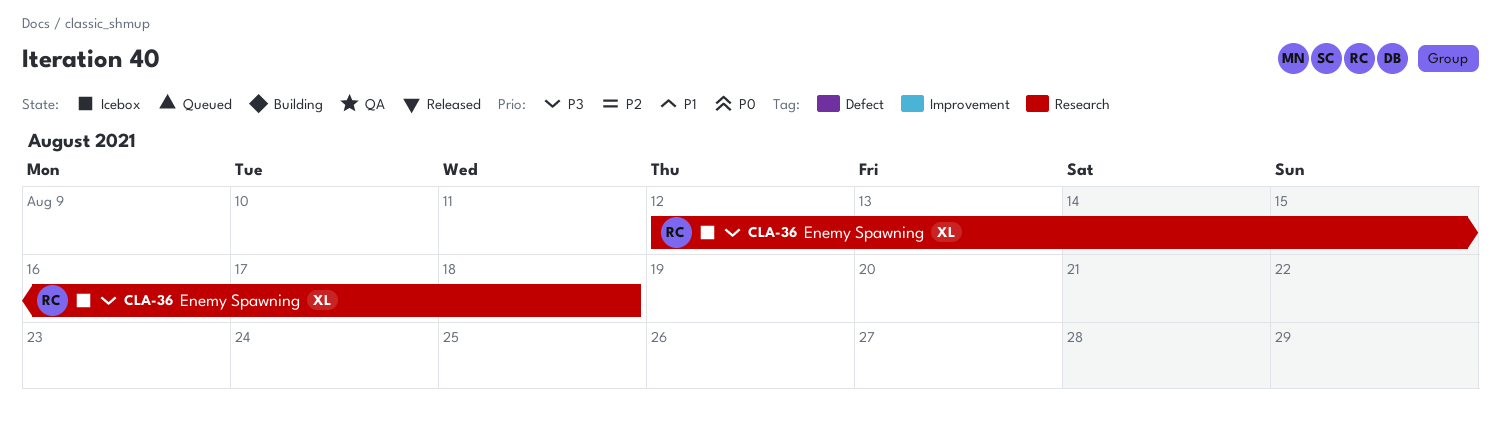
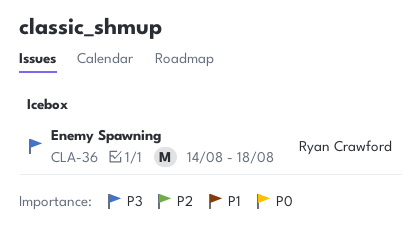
CLA-36, estimate: XL -> M
CLA-36, start: Aug 12 -> Aug 14

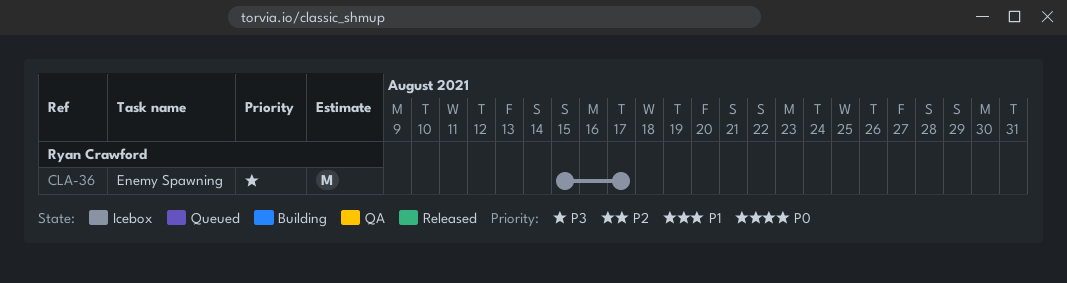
CLA-36, start: Aug 14 -> Aug 15
CLA-36, due: Aug 18 -> Aug 17

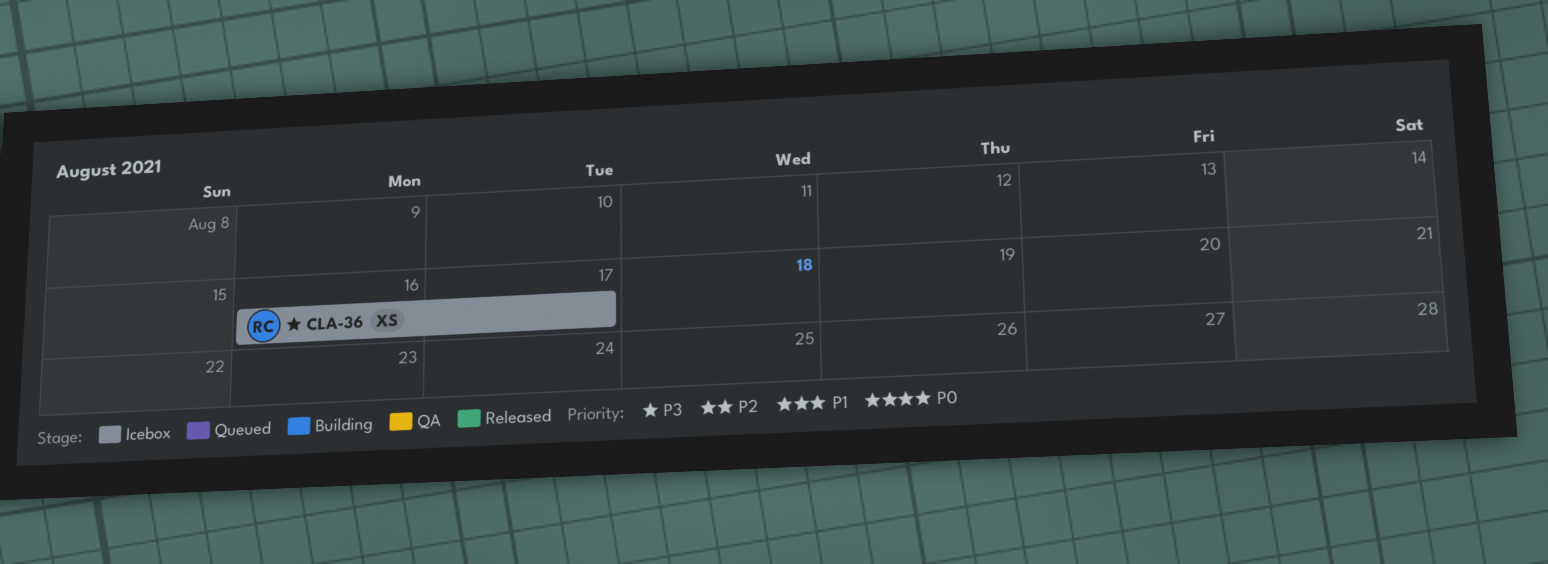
CLA-36, estimate: M -> XS
CLA-36, start: Aug 15 -> Aug 16

